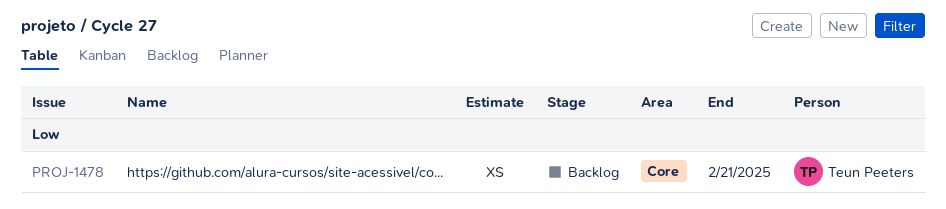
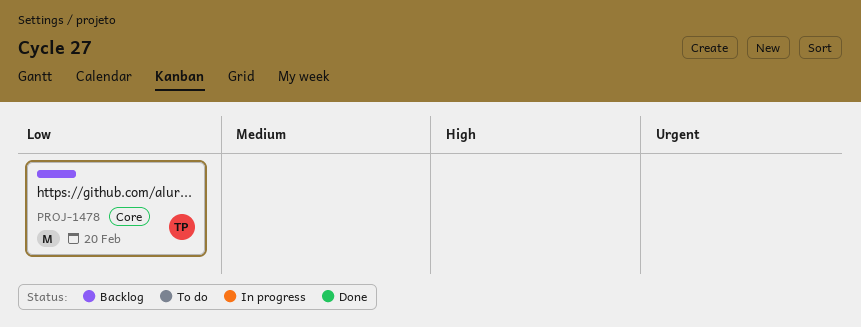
PROJ-1478, estimate: XS -> M
PROJ-1478, due: Feb 21 -> Feb 20

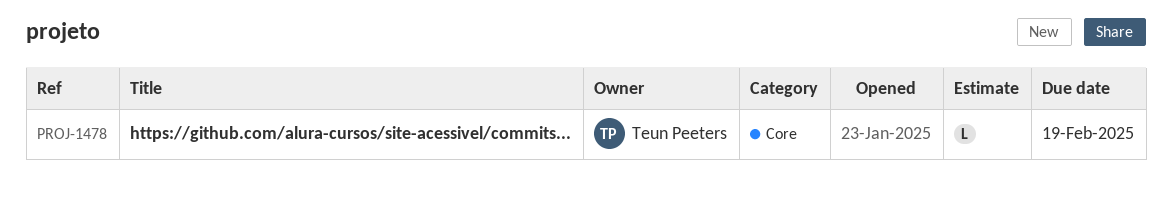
PROJ-1478, estimate: M -> L
PROJ-1478, due: Feb 20 -> Feb 19

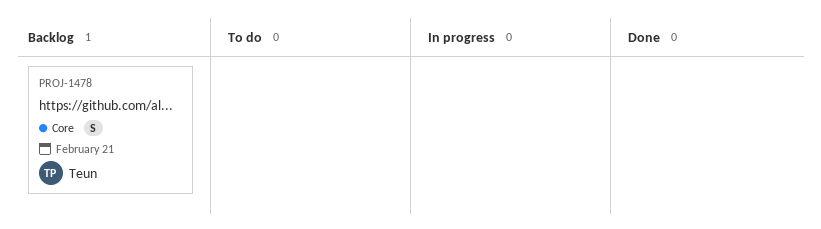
PROJ-1478, estimate: L -> S
PROJ-1478, due: Feb 19 -> Feb 21

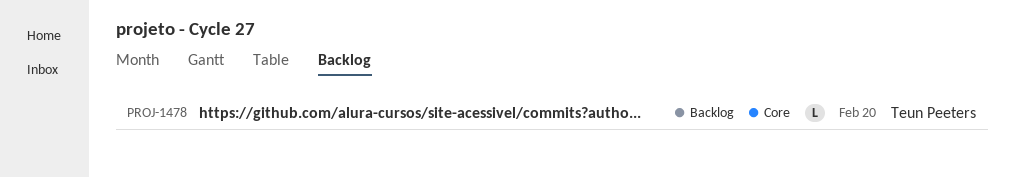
PROJ-1478, estimate: S -> L
PROJ-1478, due: Feb 21 -> Feb 20

